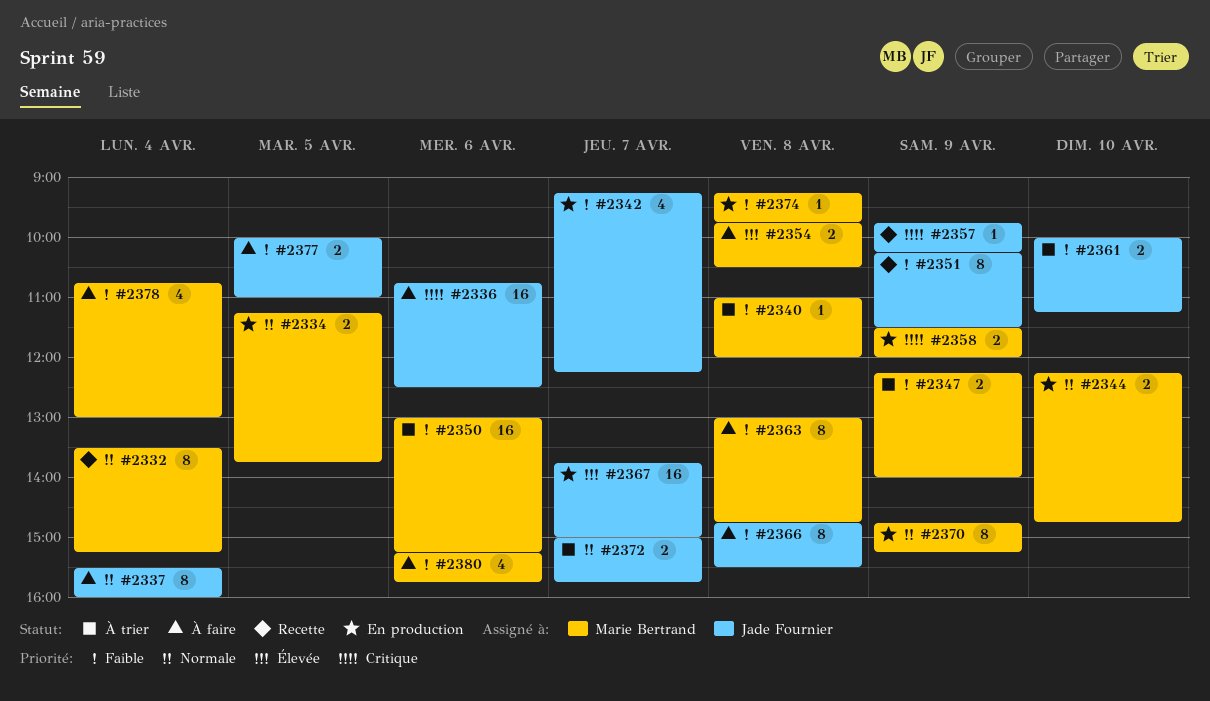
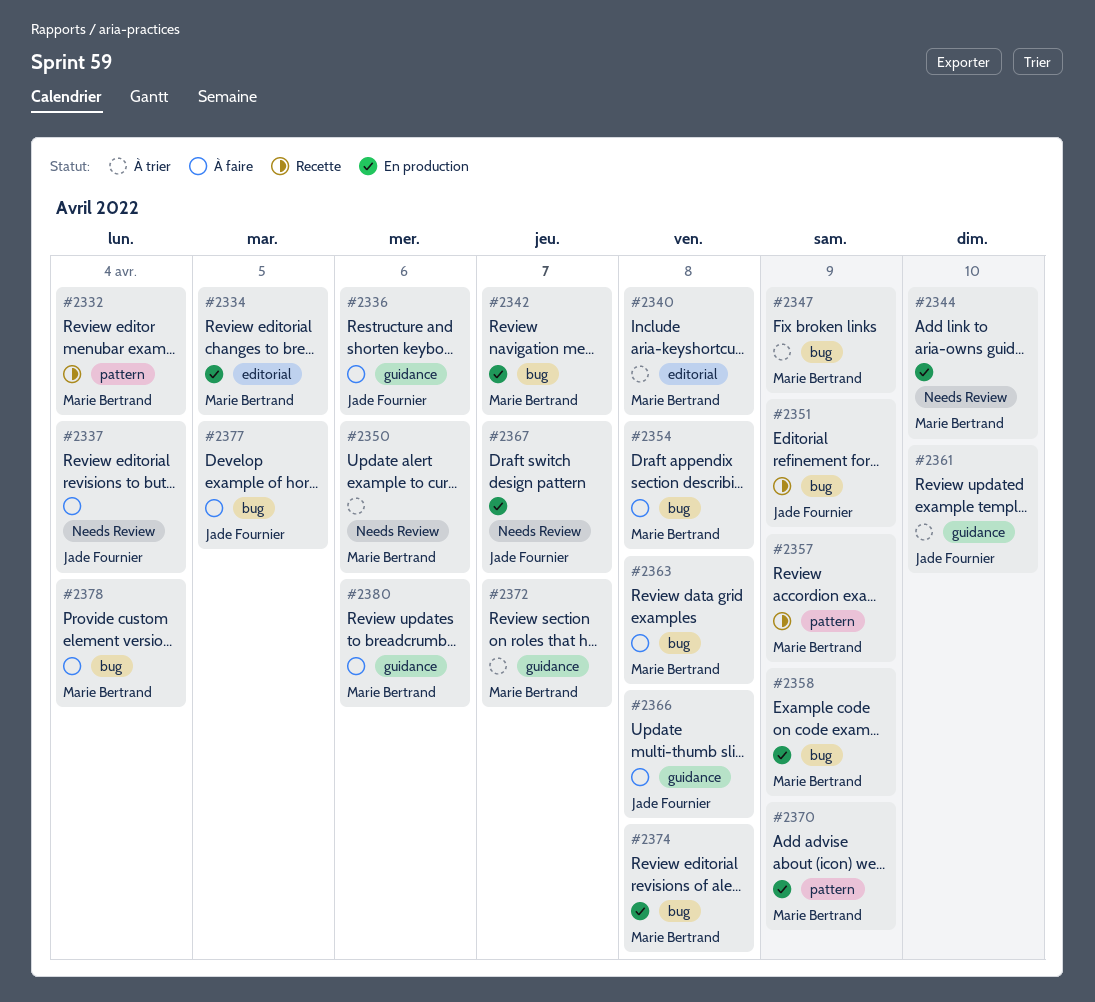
#2342, owner: Jade Fournier -> Marie Bertrand
#2357, owner: Jade Fournier -> Marie Bertrand
#2372, owner: Jade Fournier -> Marie Bertrand

